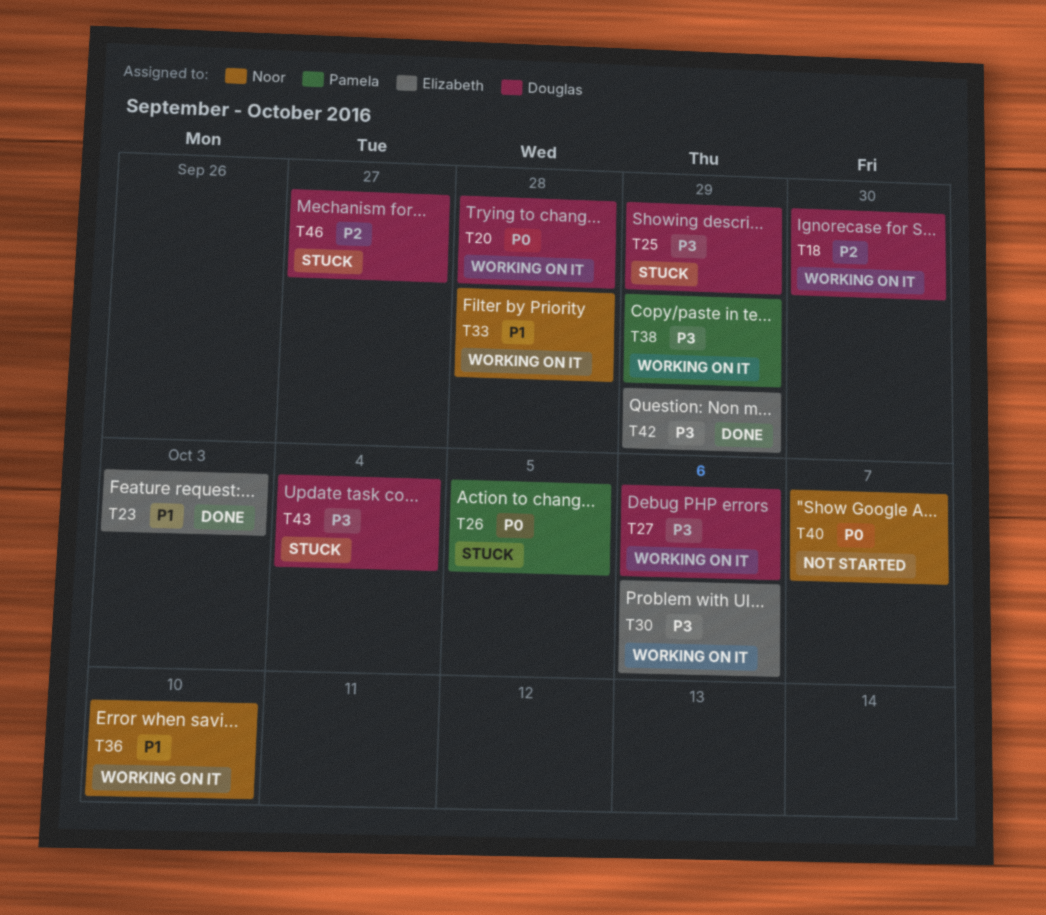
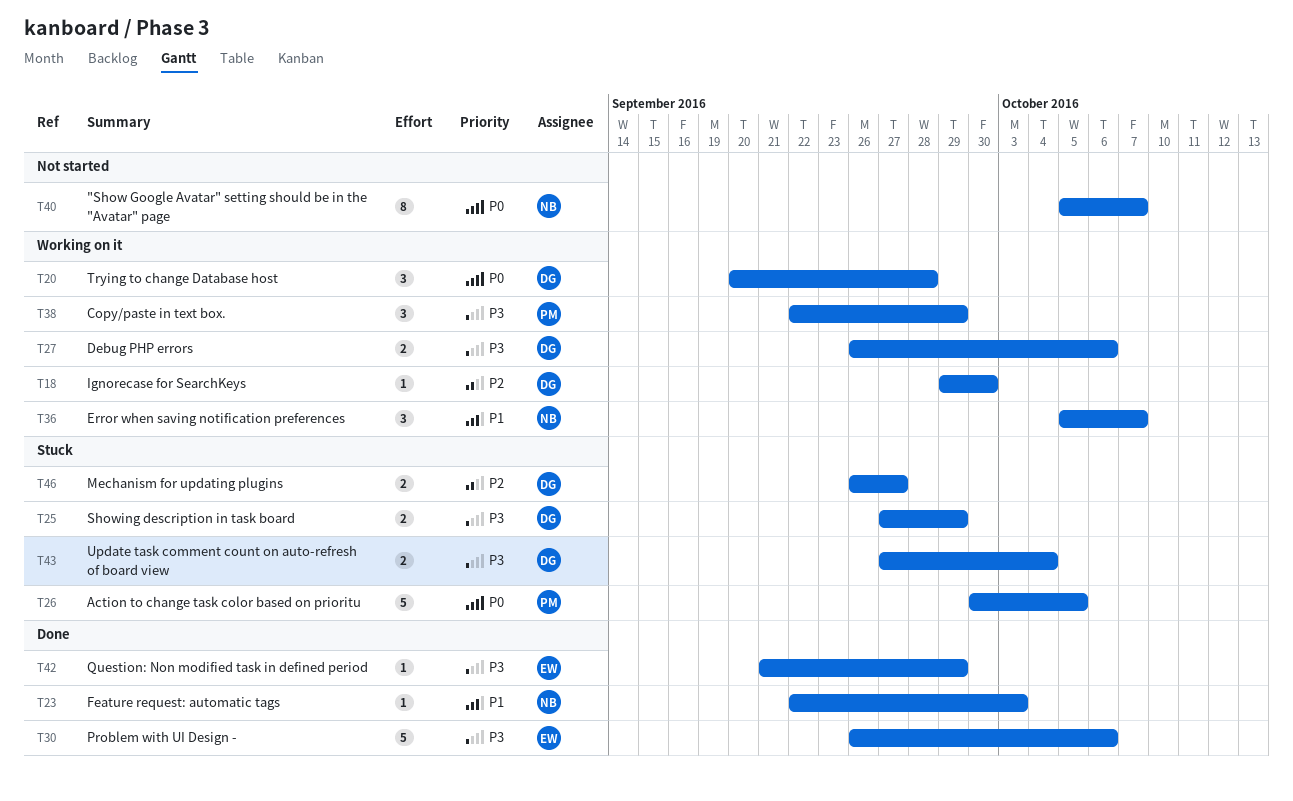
T23, owner: Elizabeth -> Noor
T30, status: Working on it -> Done
T33: present -> none
T36, due: Oct 10 -> Oct 7

